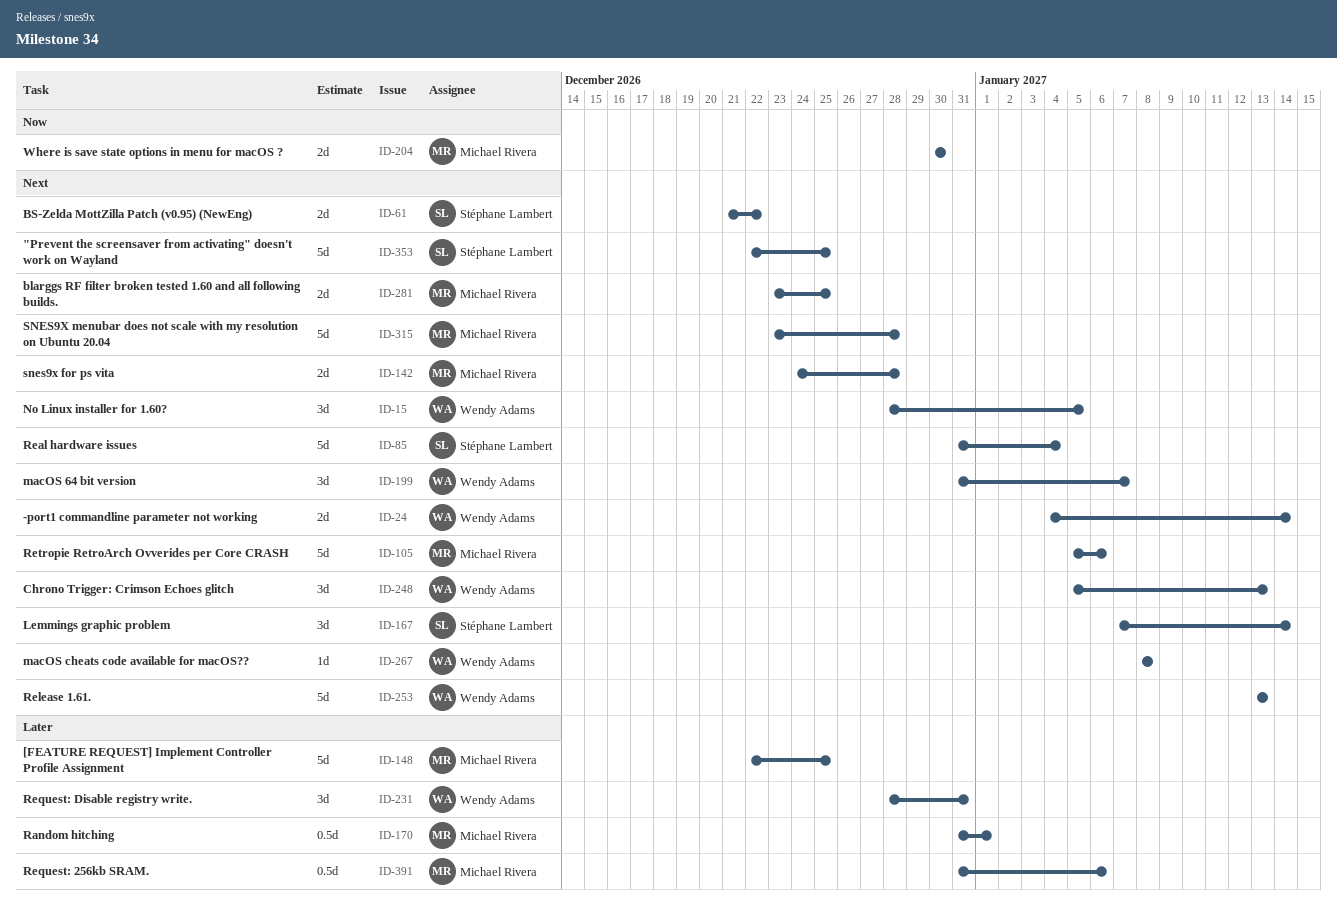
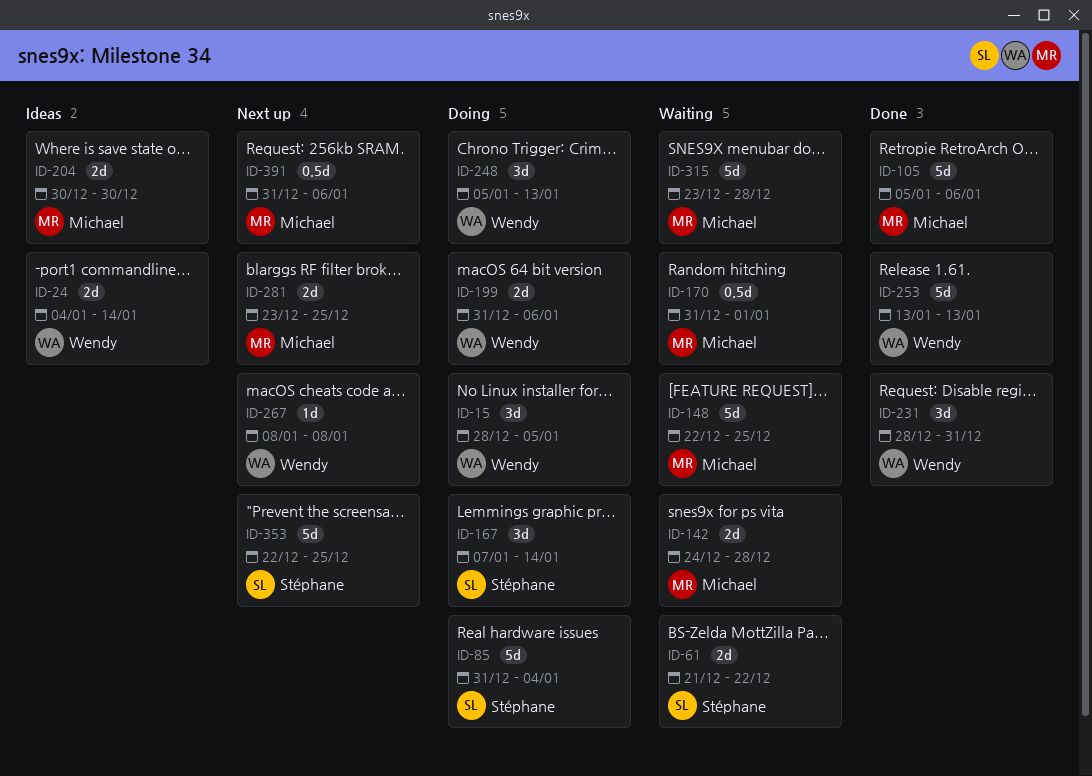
ID-199, estimate: 3d -> 2d
ID-199, due: Jan 7 -> Jan 6

